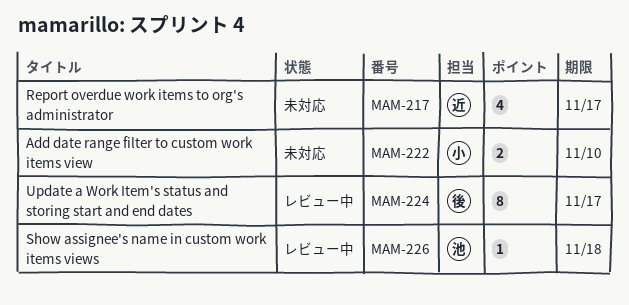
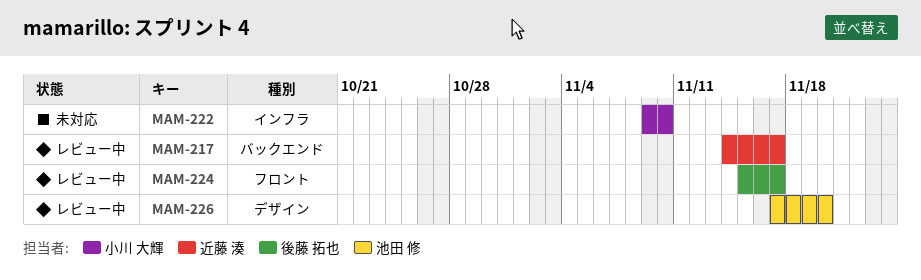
MAM-217, status: 未対応 -> レビュー中
MAM-226, due: Nov 18 -> Nov 20

